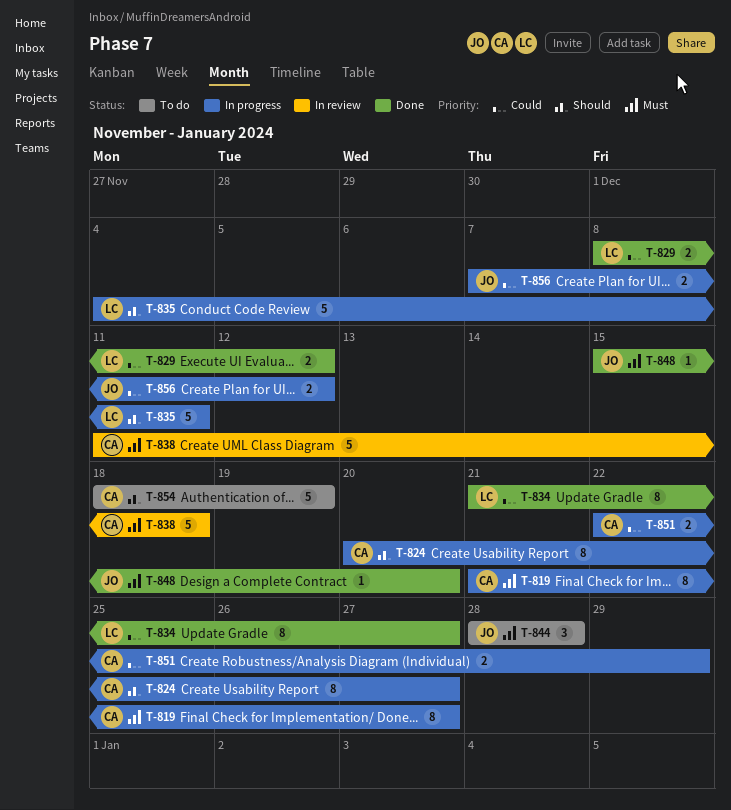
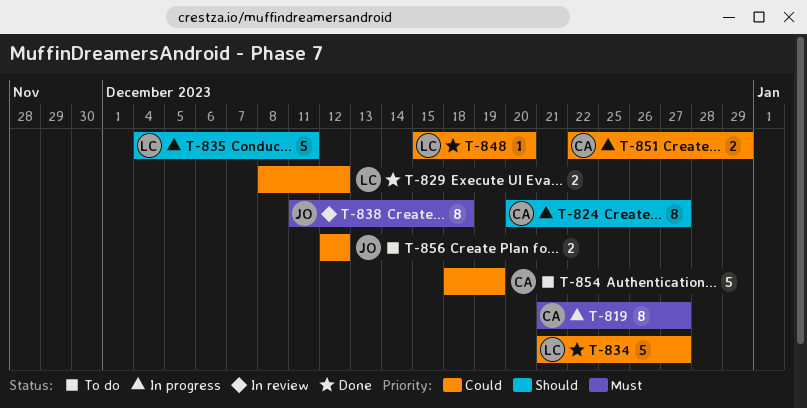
T-834, estimate: 8 -> 5
T-838, owner: CA -> JO
T-838, estimate: 5 -> 8
T-844: present -> none
T-848, owner: JO -> LC
T-848, priority: Must -> Could
T-854, priority: Should -> Could
T-856, status: In progress -> To do
T-856, start: Dec 7 -> Dec 12

